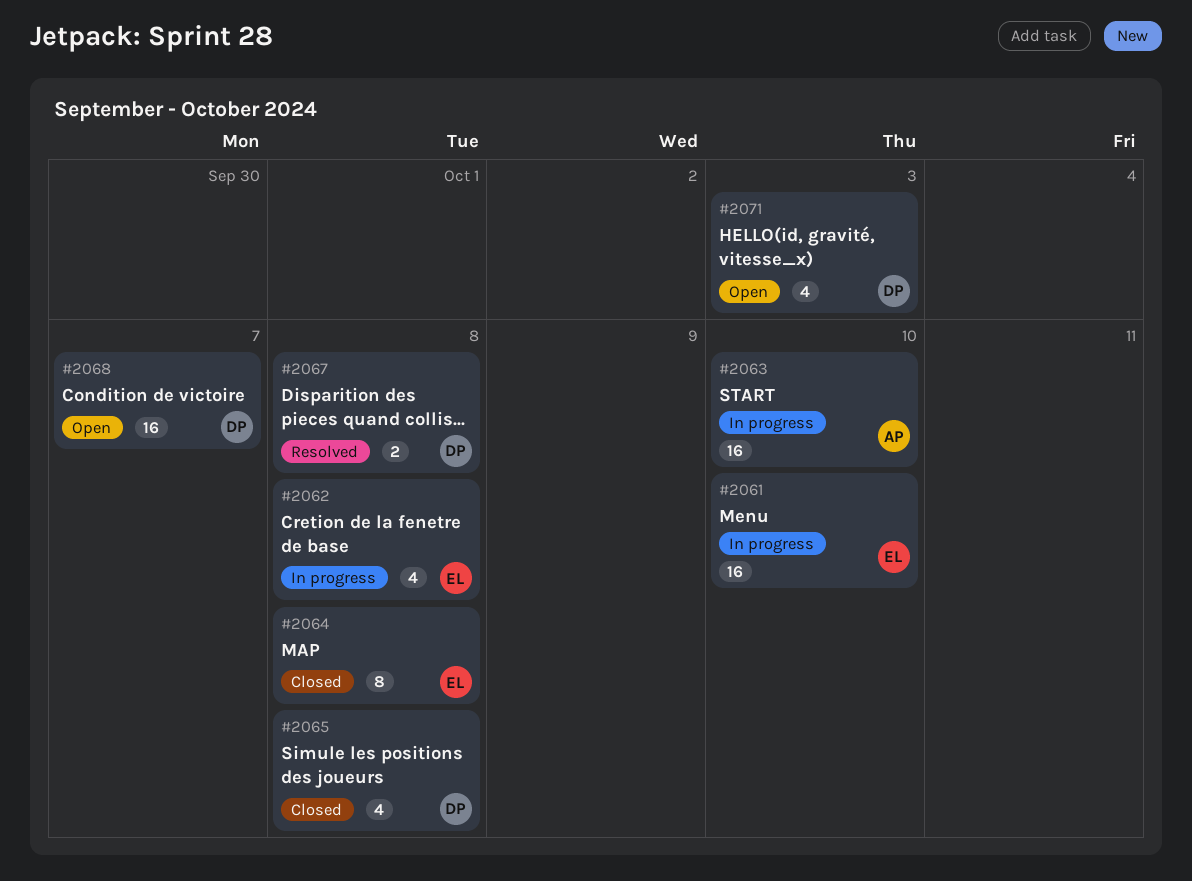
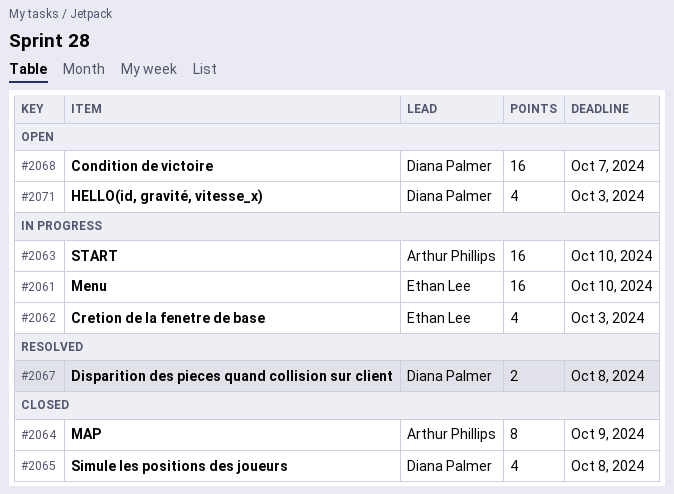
#2062, due: Oct 8 -> Oct 3
#2064, owner: Ethan Lee -> Arthur Phillips
#2064, due: Oct 8 -> Oct 9

